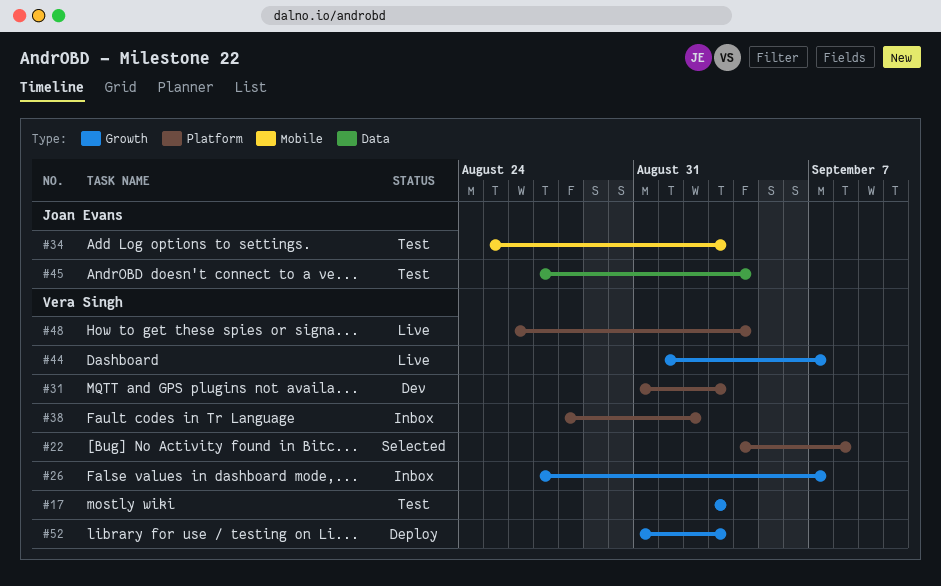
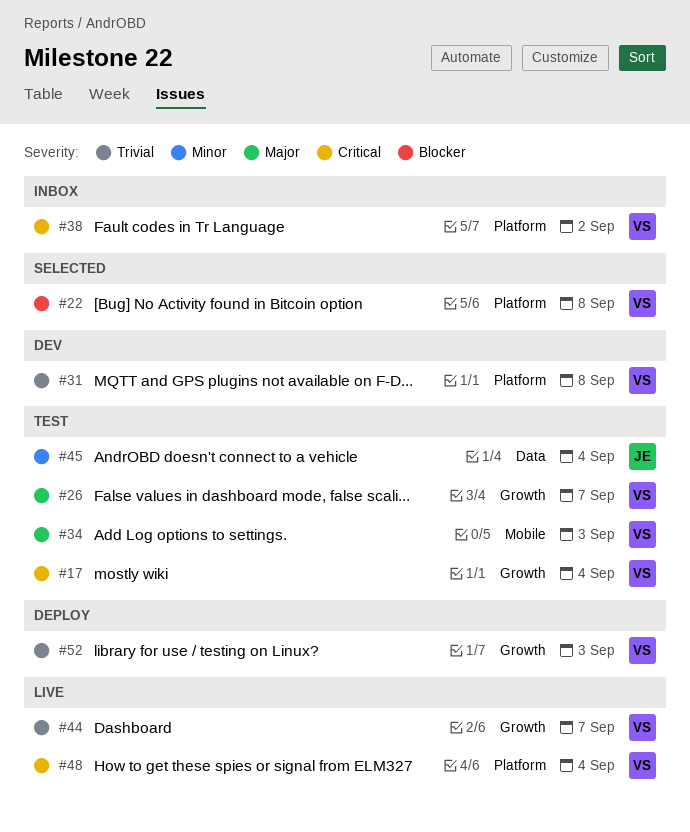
#17, due: Sep 3 -> Sep 4
#26, status: Inbox -> Test
#31, due: Sep 3 -> Sep 8
#34, owner: Joan Evans -> Vera Singh

